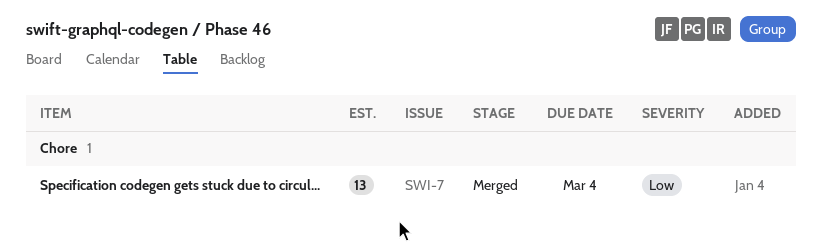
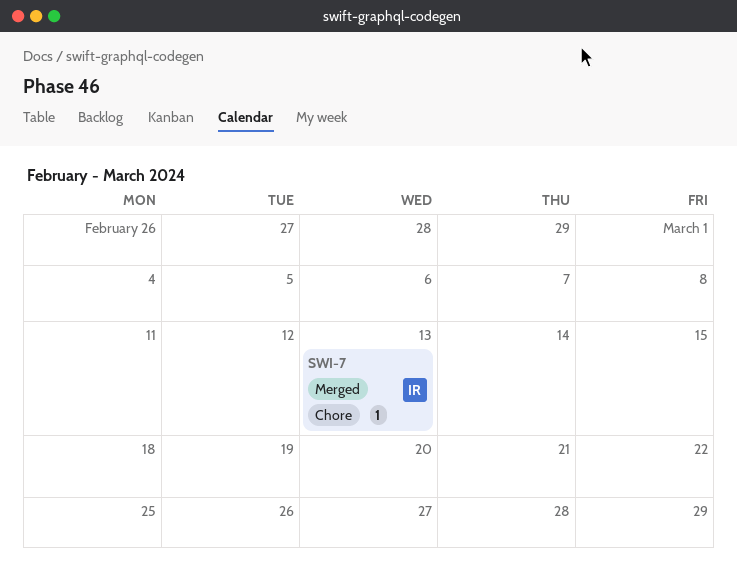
SWI-7, estimate: 13 -> 1
SWI-7, due: Mar 4 -> Mar 13

